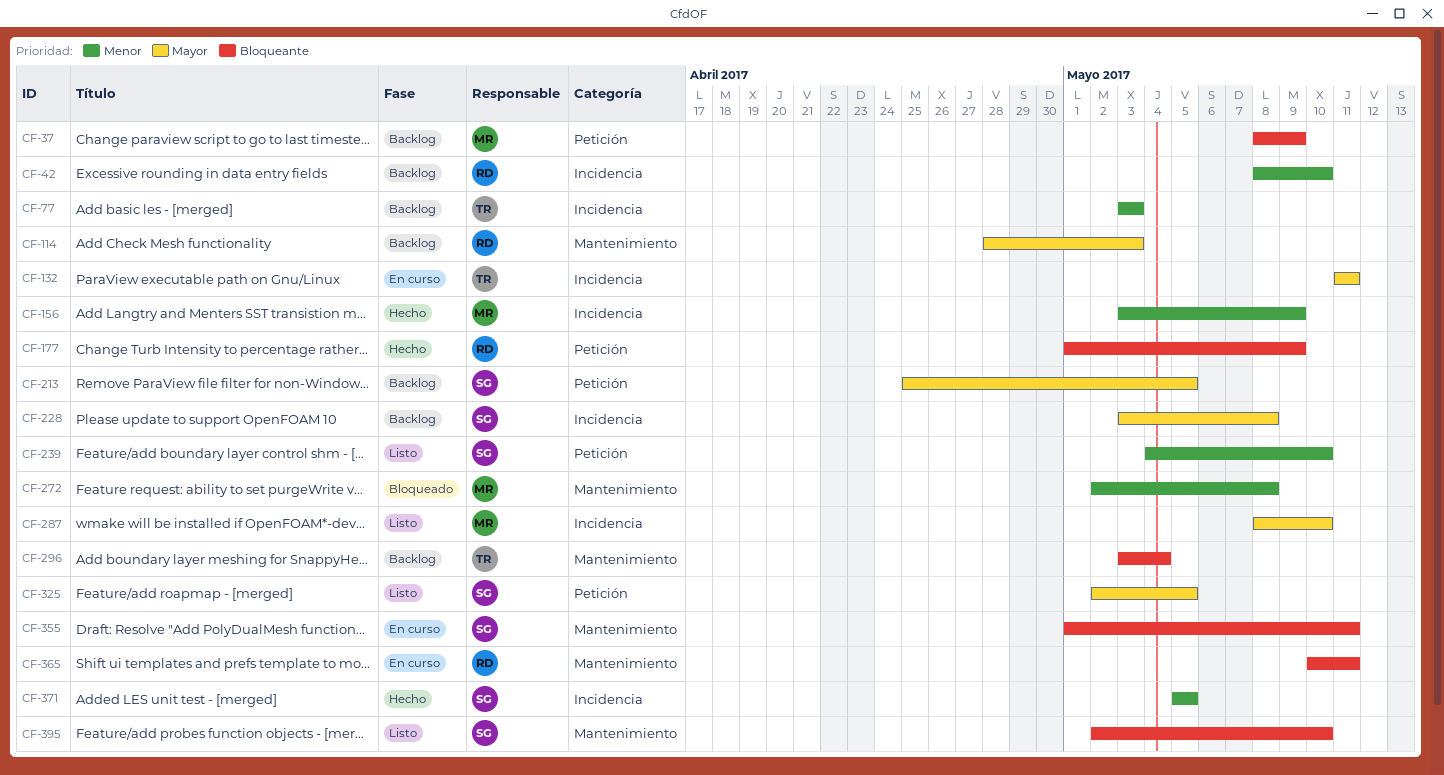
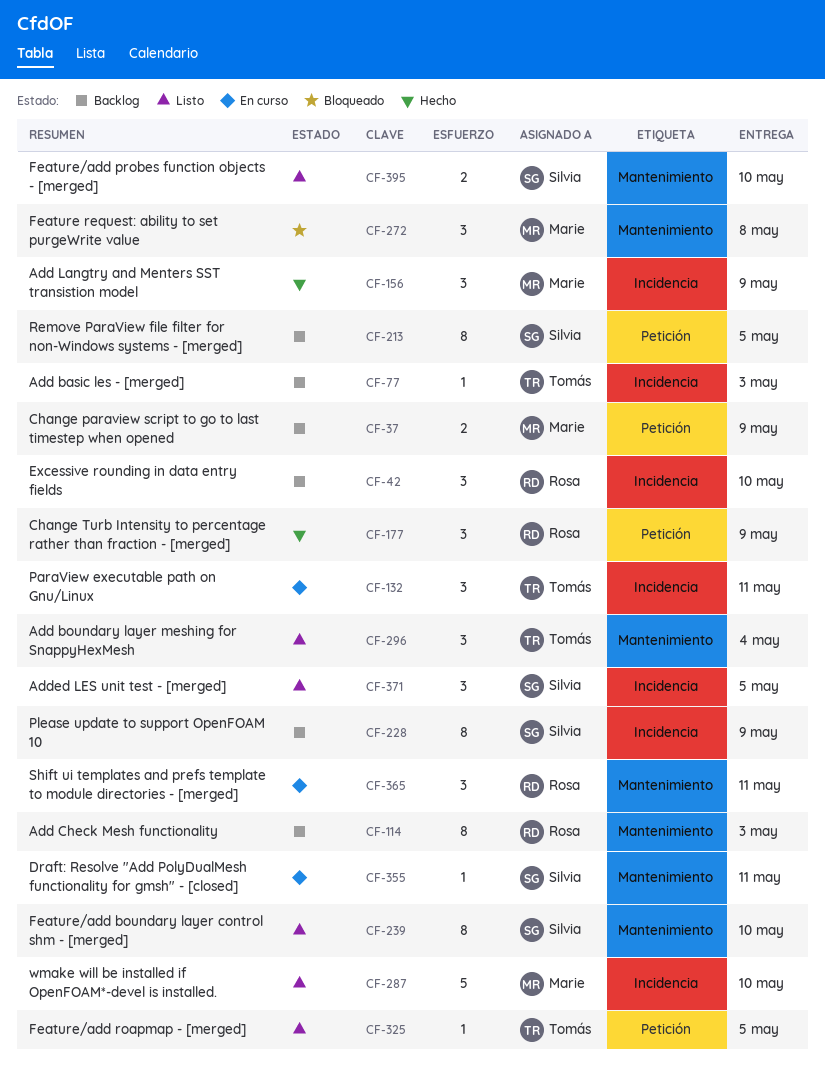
CF-228, due: May 8 -> May 9
CF-239, label: Petición -> Mantenimiento
CF-296, status: Backlog -> Listo
CF-325, owner: Silvia -> Tomás
CF-371, status: Hecho -> Listo

